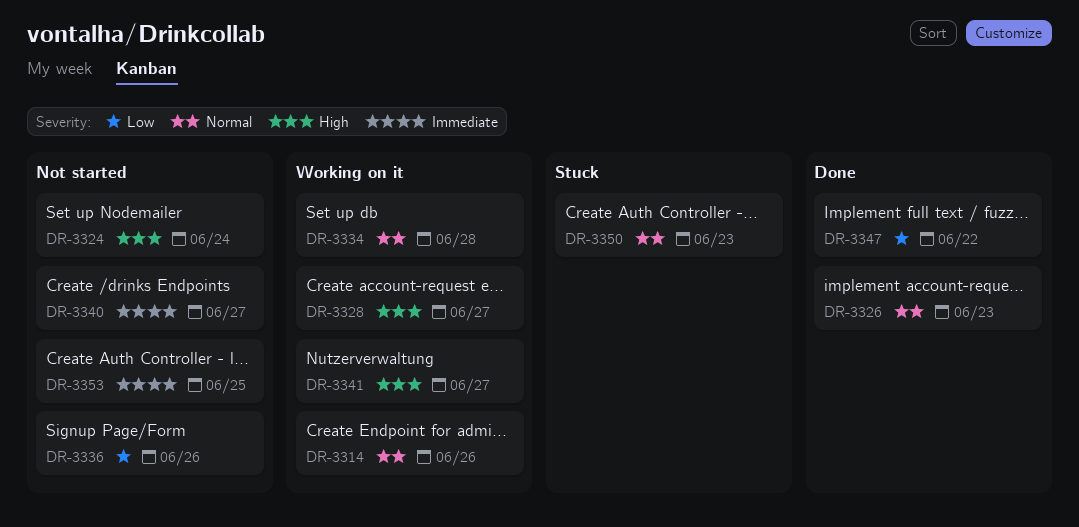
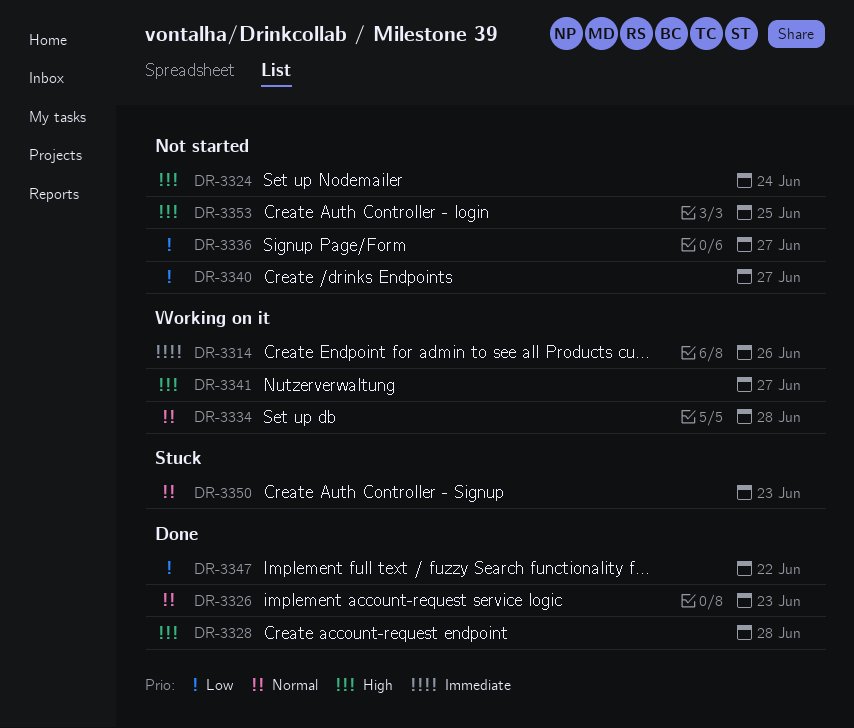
DR-3314, priority: Normal -> Immediate
DR-3328, status: Working on it -> Done
DR-3328, due: Jun 27 -> Jun 28
DR-3336, due: Jun 26 -> Jun 27
DR-3340, priority: Immediate -> Low
DR-3353, priority: Immediate -> High

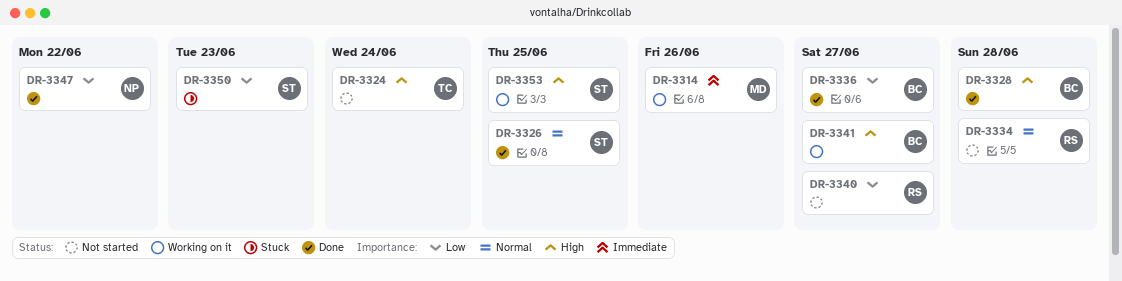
DR-3326, due: Jun 23 -> Jun 25
DR-3334, status: Working on it -> Not started
DR-3336, status: Not started -> Done
DR-3350, priority: Normal -> Low
DR-3353, status: Not started -> Working on it

